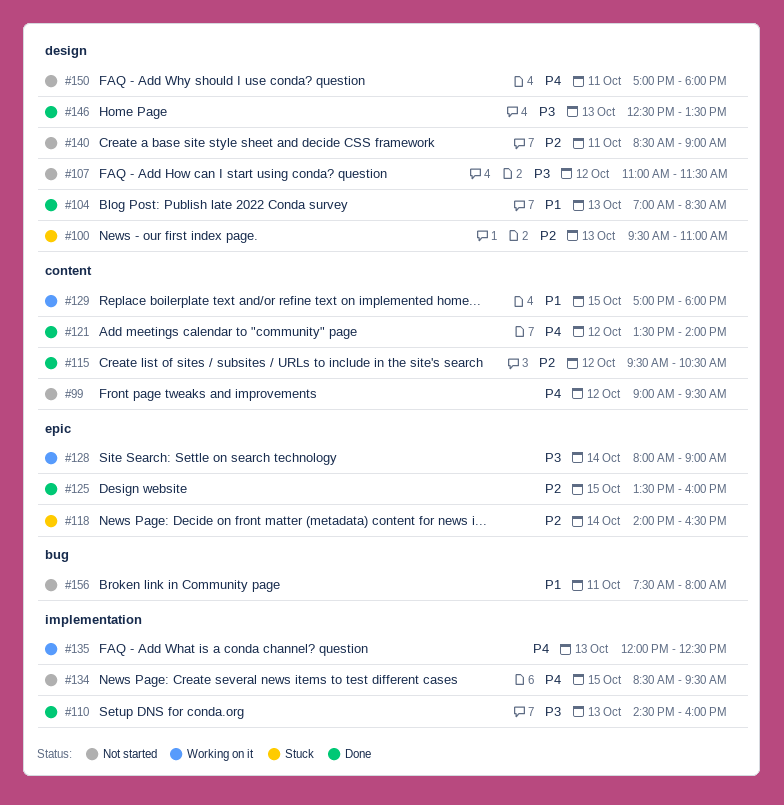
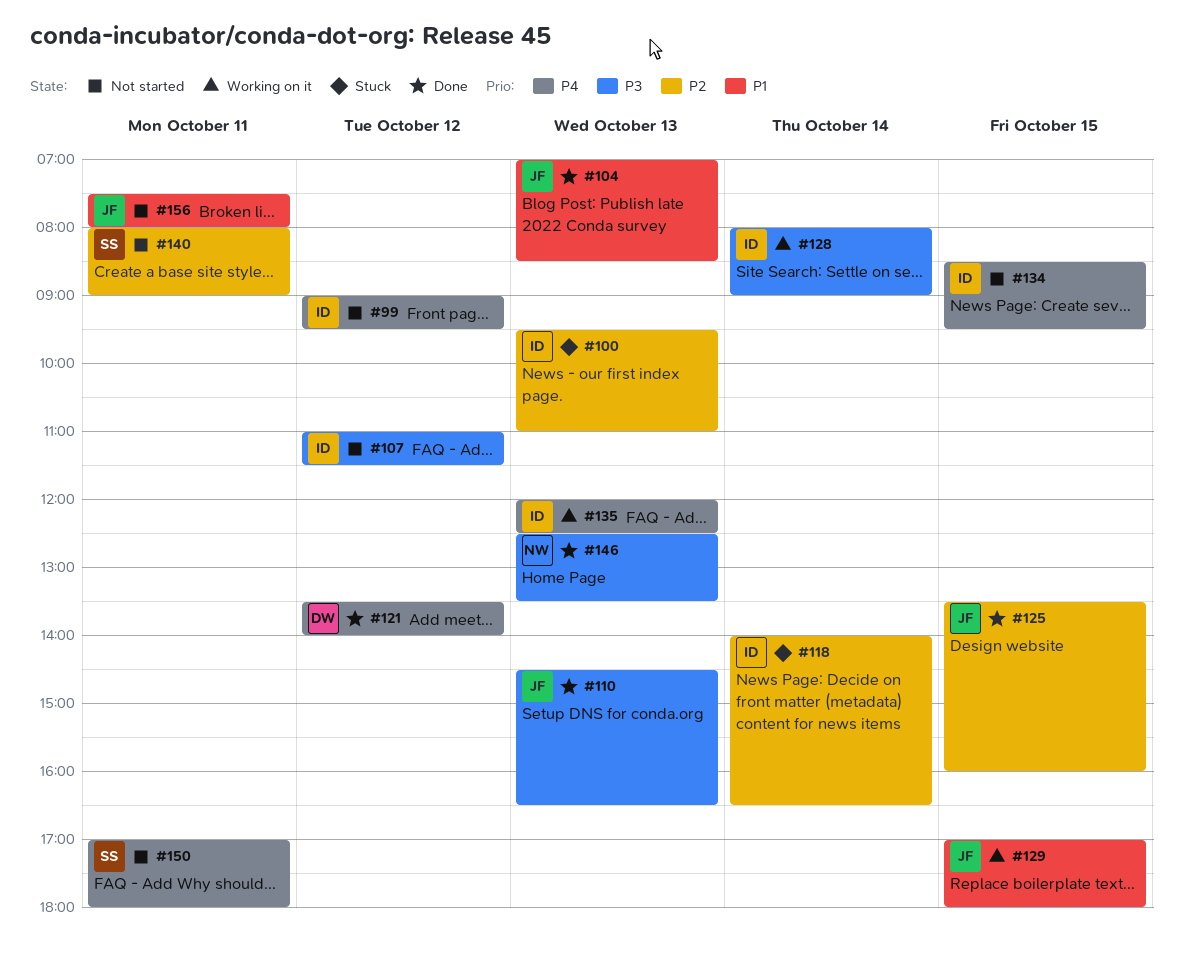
#110, ends: 16:00 -> 16:30
#115: present -> none
#140, begins: 08:30 -> 08:00

